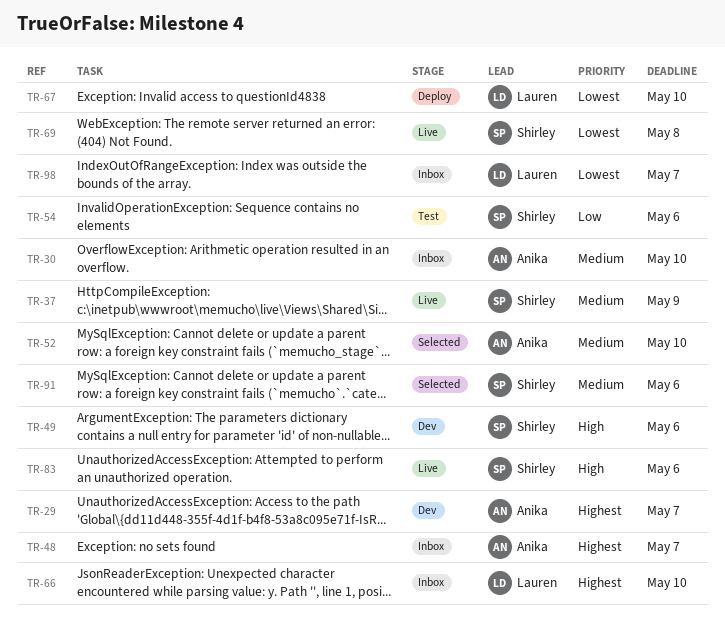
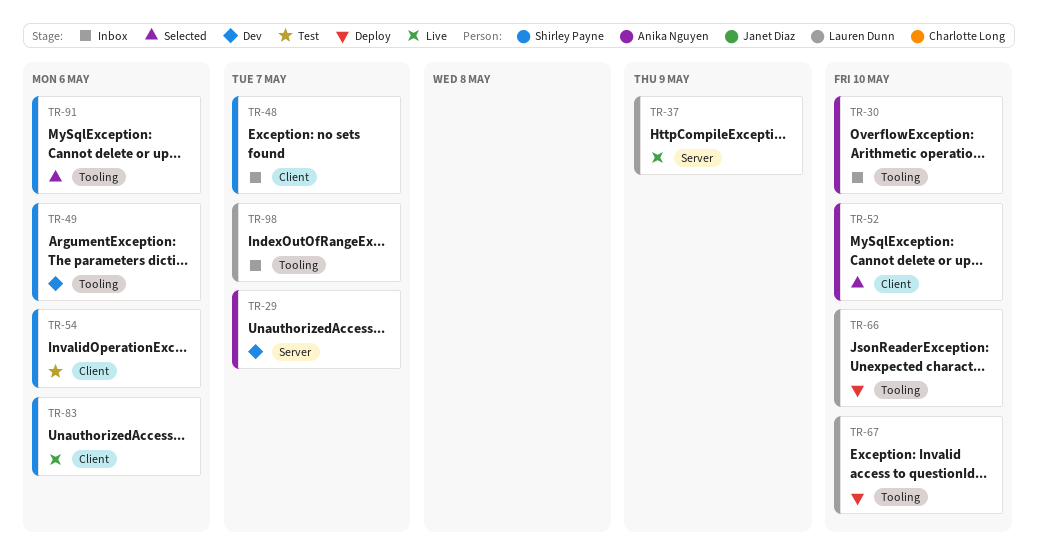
TR-37, owner: Shirley Payne -> Lauren Dunn
TR-48, owner: Anika Nguyen -> Shirley Payne
TR-66, status: Inbox -> Deploy
TR-69: present -> none

